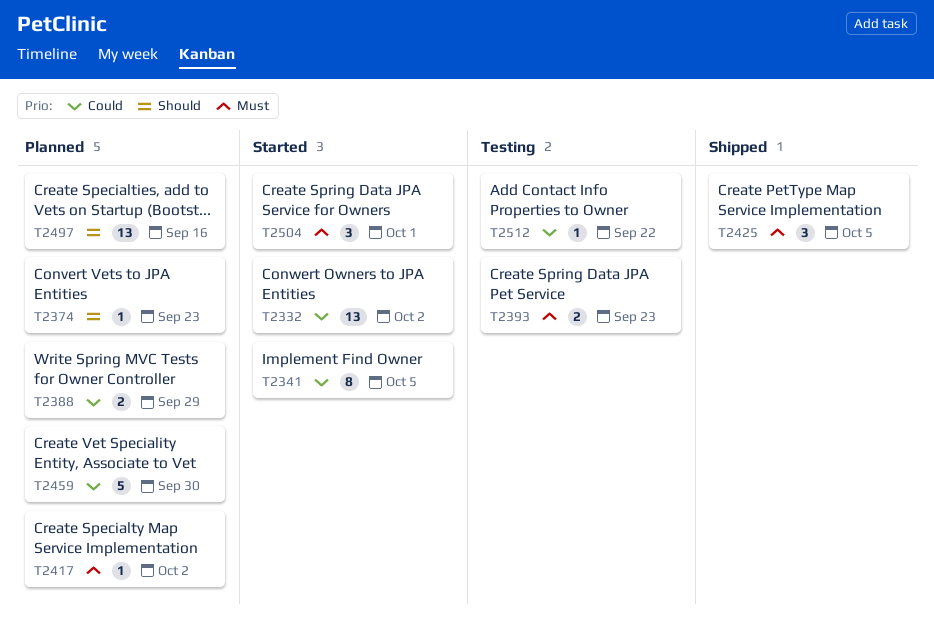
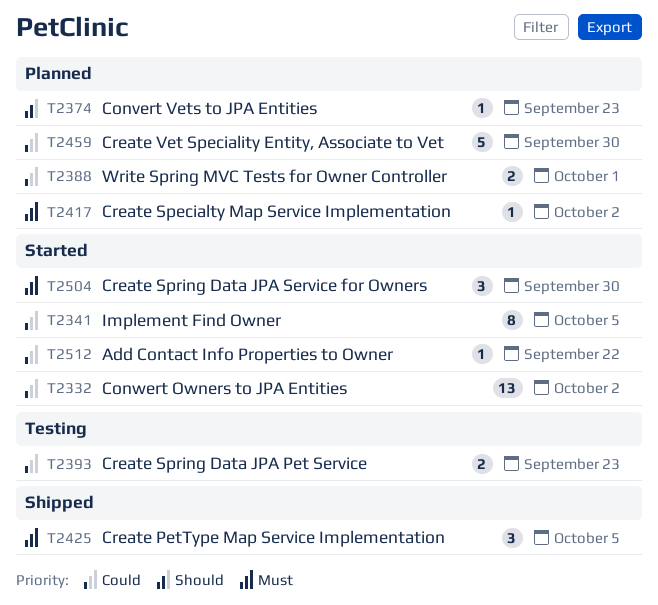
T2388, due: Sep 29 -> Oct 1
T2393, priority: Must -> Could
T2497: present -> none
T2504, due: Oct 1 -> Sep 30
T2512, status: Testing -> Started

